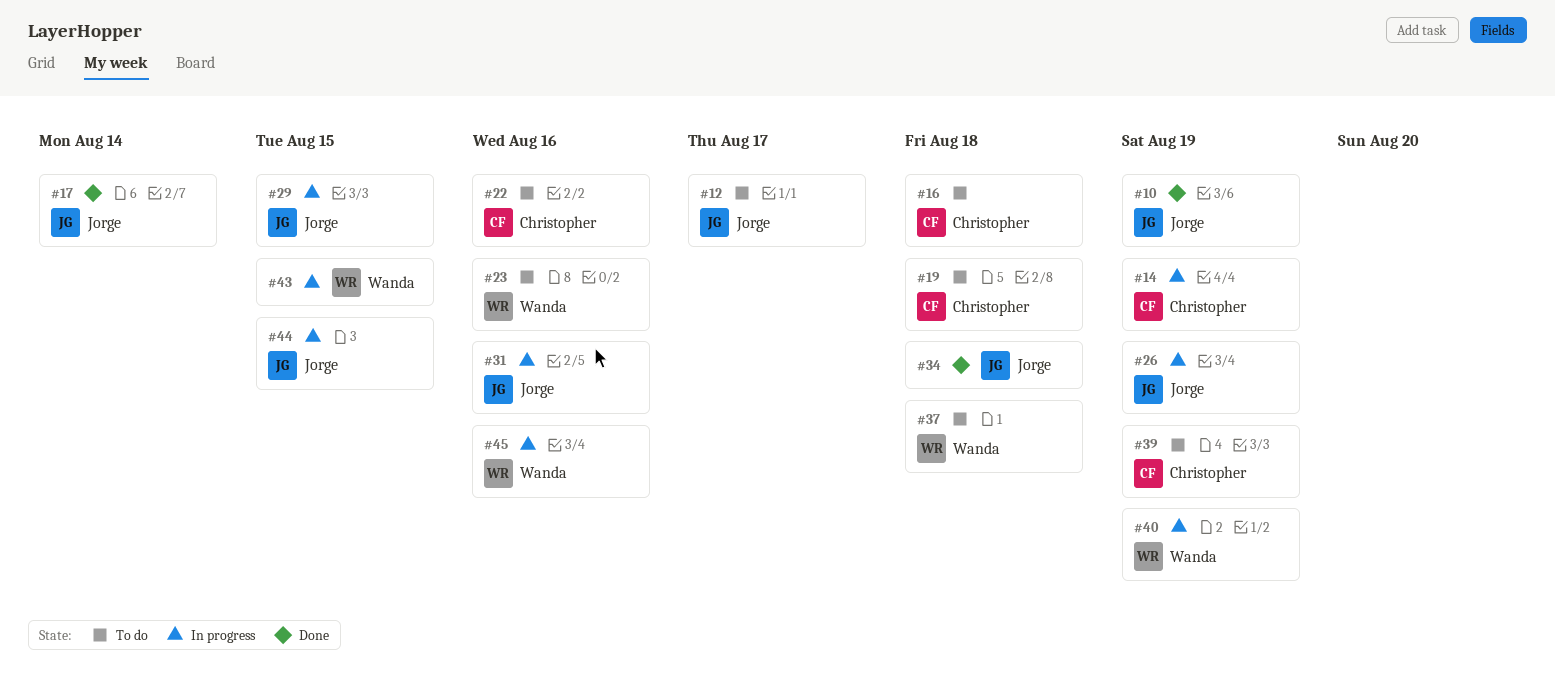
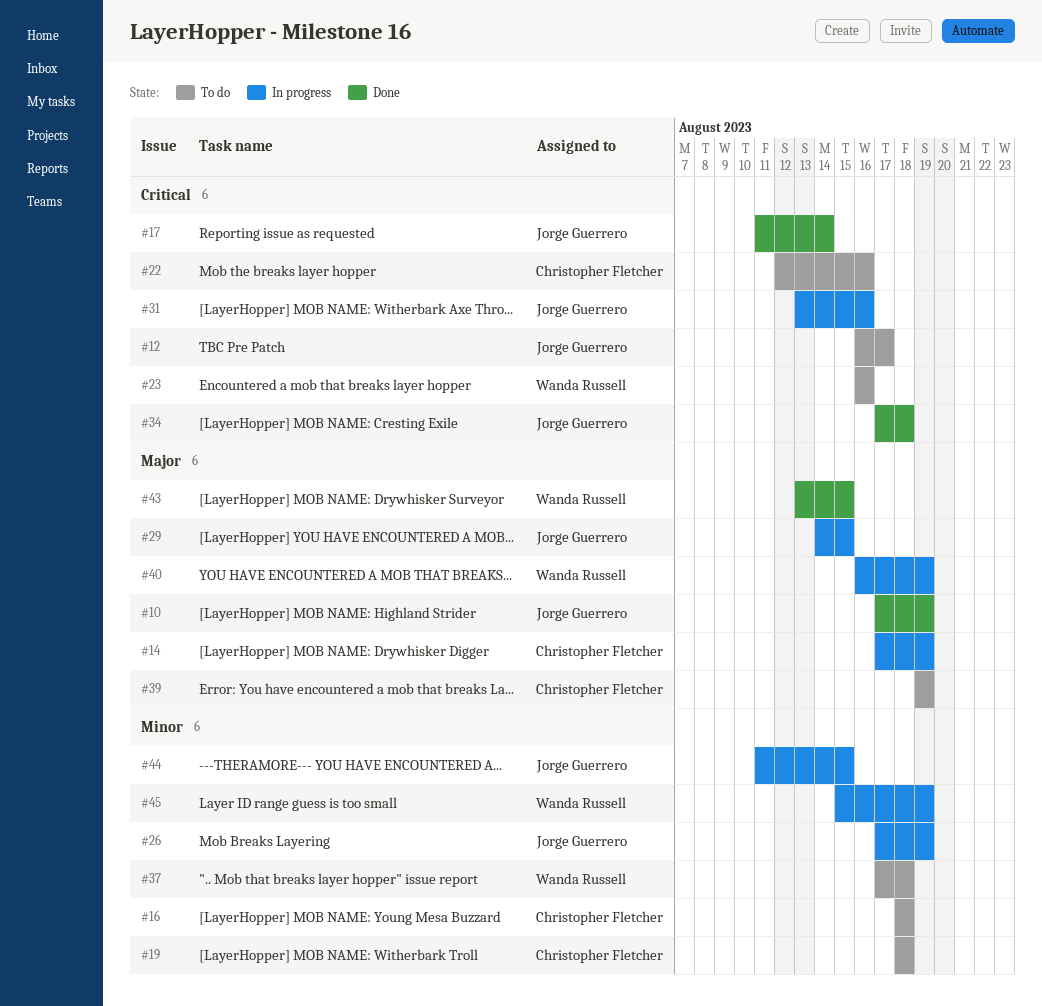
#43, status: In progress -> Done
#45, due: Aug 16 -> Aug 19

